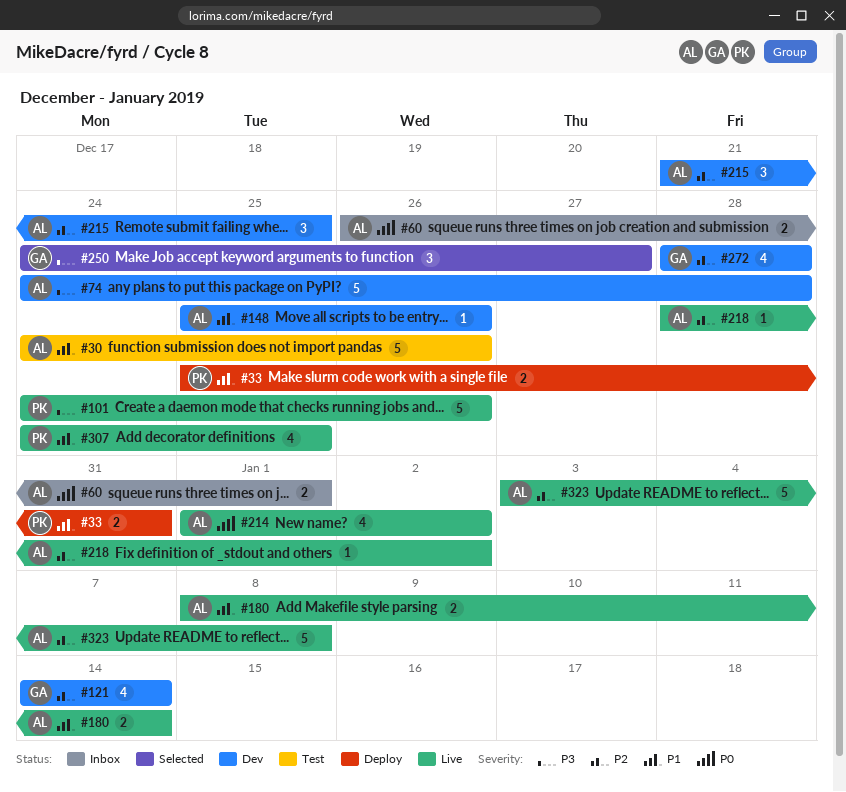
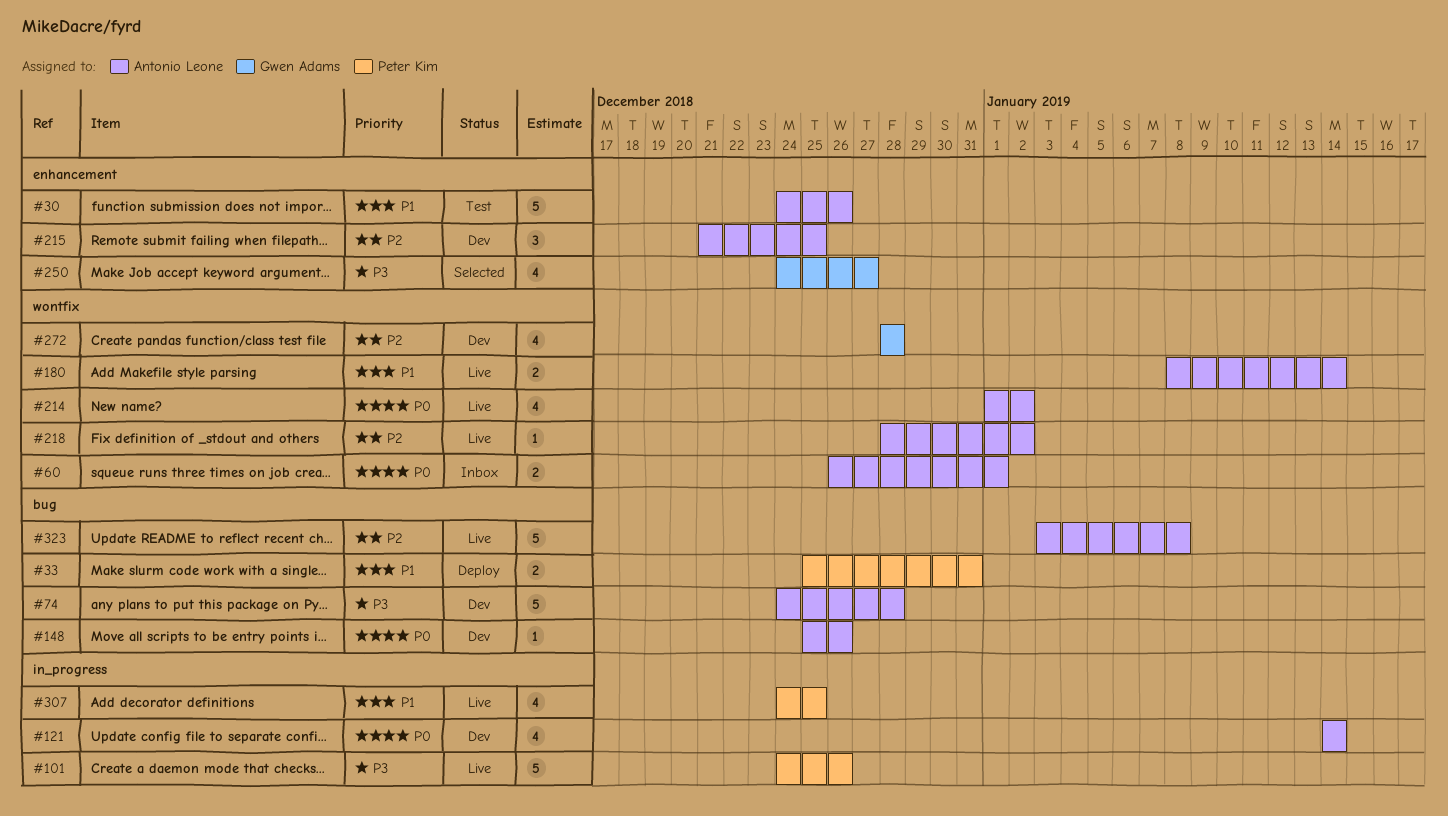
#121, owner: Gwen Adams -> Antonio Leone
#121, priority: P2 -> P0
#148, priority: P1 -> P0
#250, estimate: 3 -> 4

